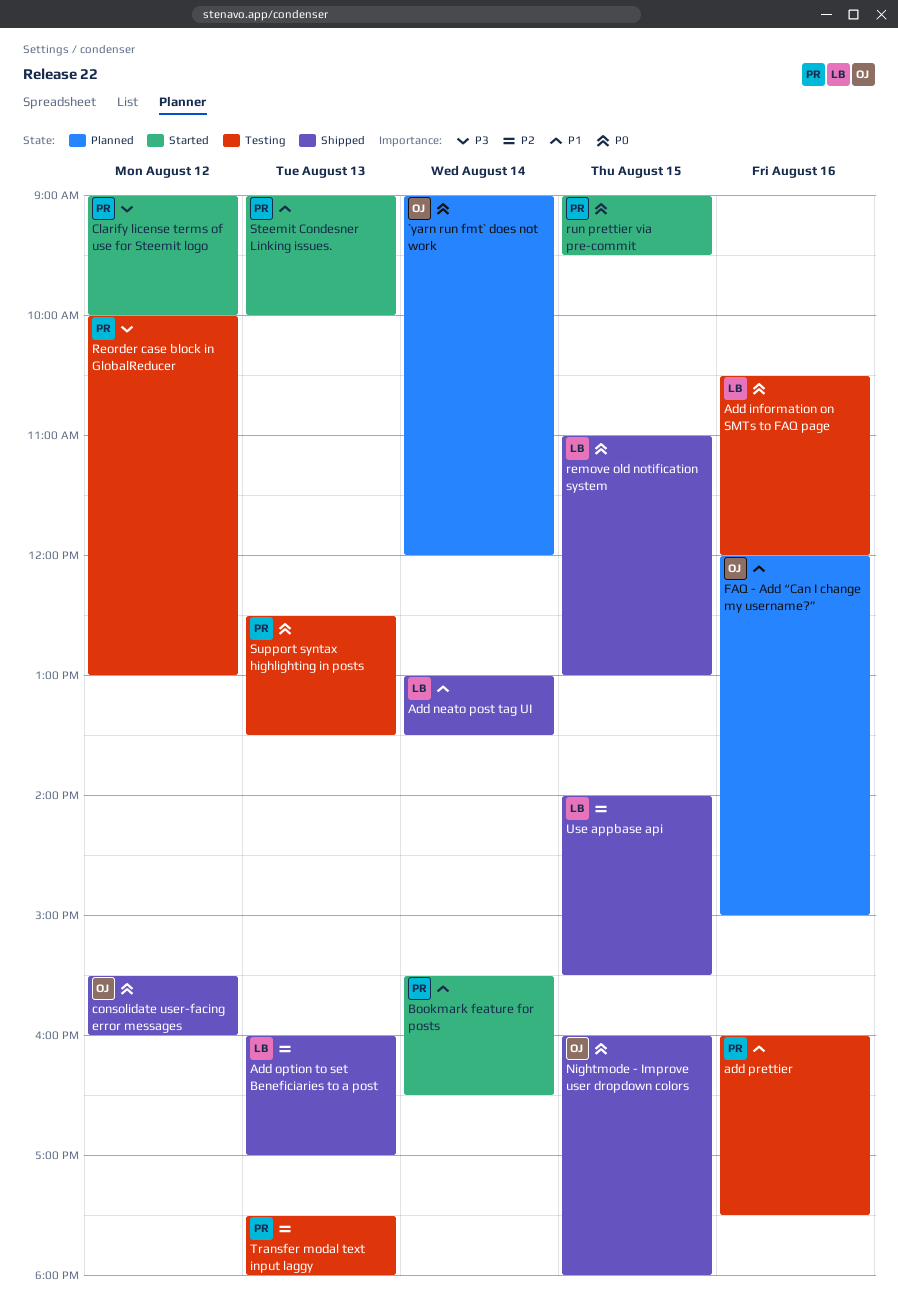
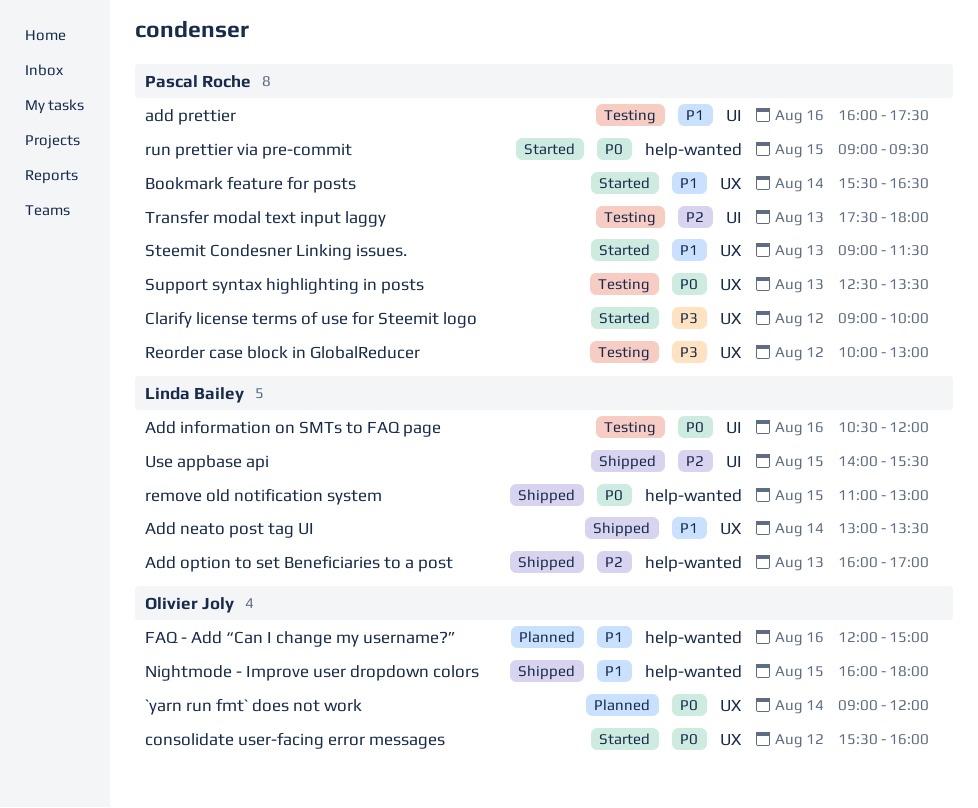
consolidate user-facing error messages, status: Shipped -> Started
Nightmode - Improve user dropdown colors, priority: P0 -> P1
Steemit Condesner Linking issues., ends: 10:00 -> 11:30

